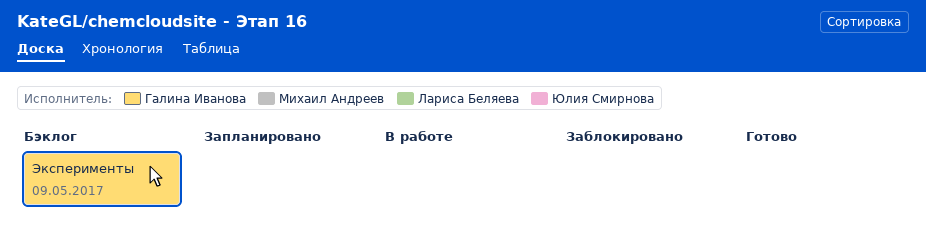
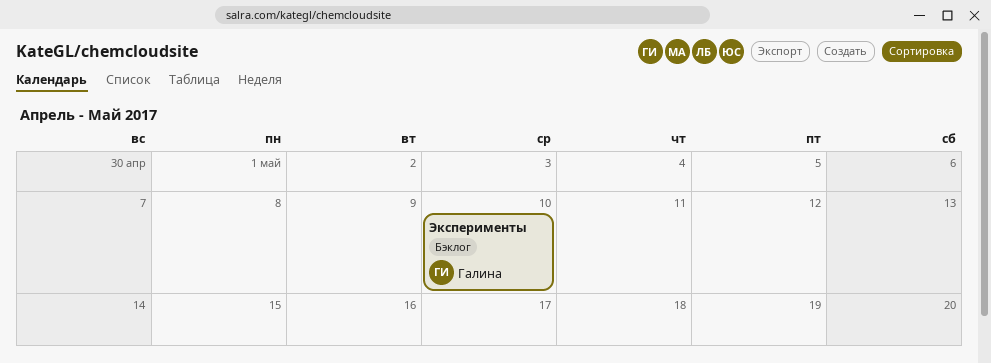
Эксперименты, due: May 9 -> May 10

